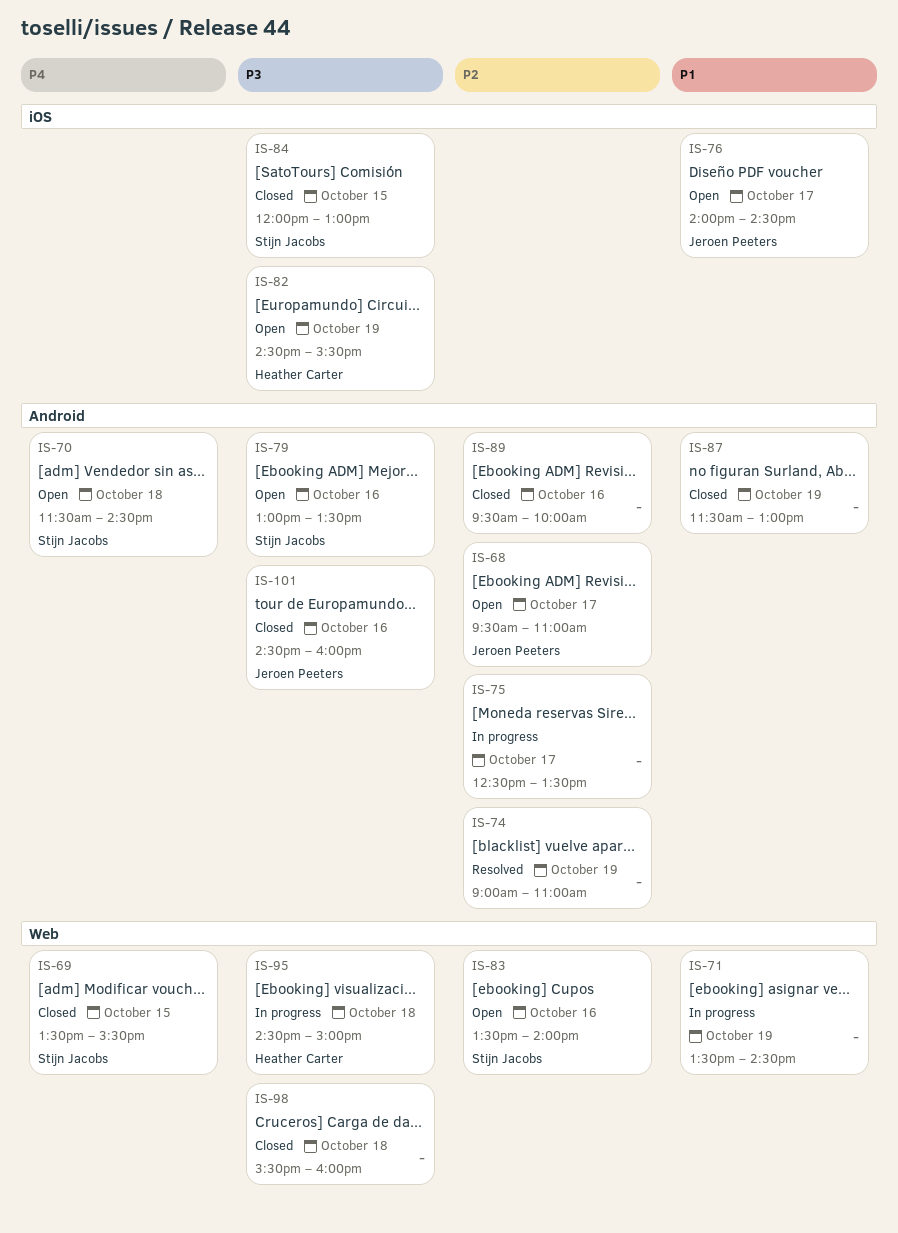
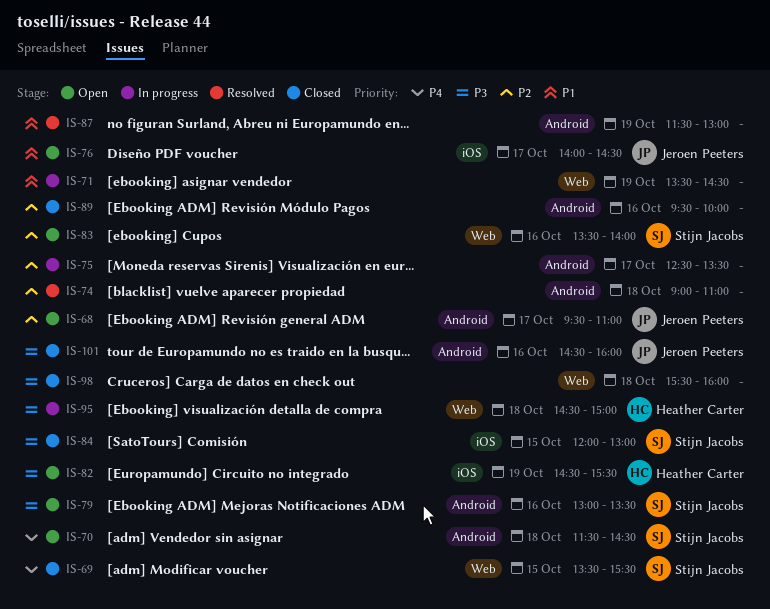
IS-74, day: Oct 19 -> Oct 18
IS-87, status: Closed -> Resolved

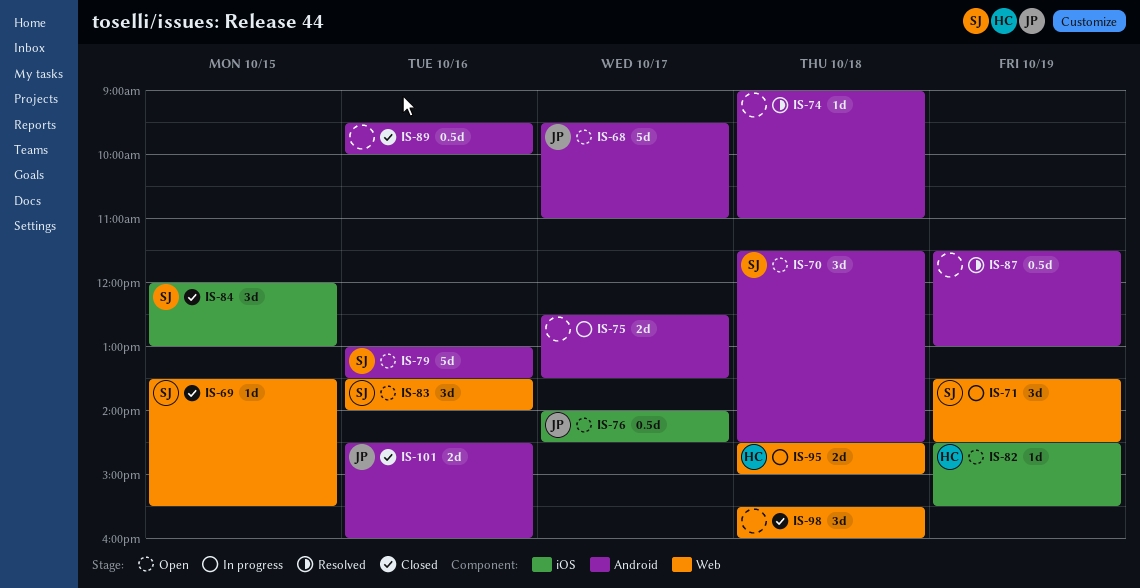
IS-71, owner: none -> Stijn Jacobs

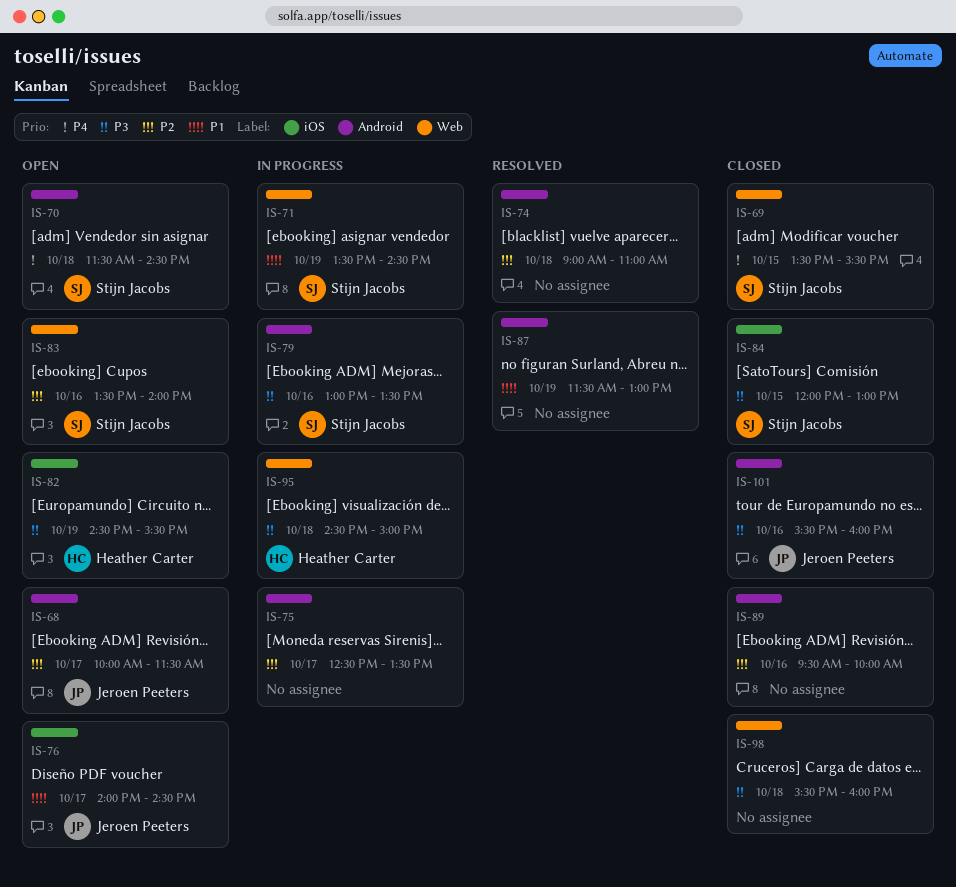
IS-68, begins: 09:30 -> 10:00
IS-68, ends: 11:00 -> 11:30
IS-79, status: Open -> In progress
IS-101, begins: 14:30 -> 15:30

